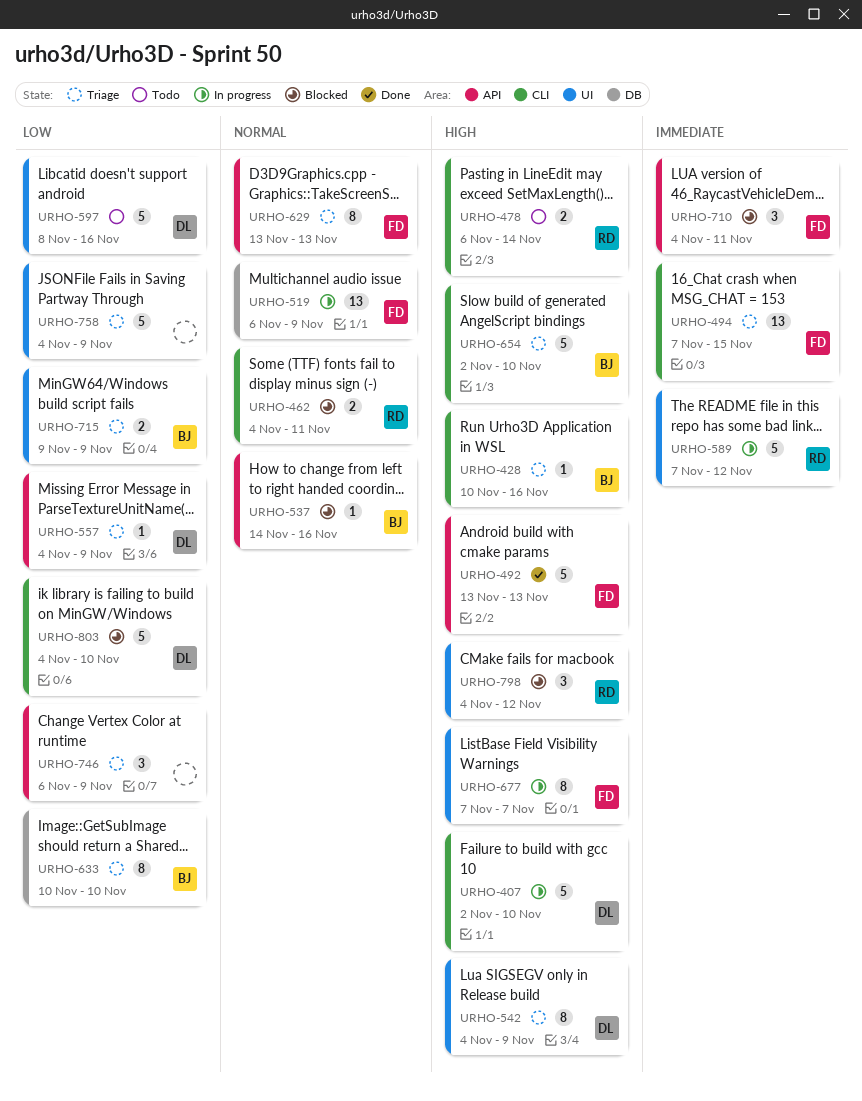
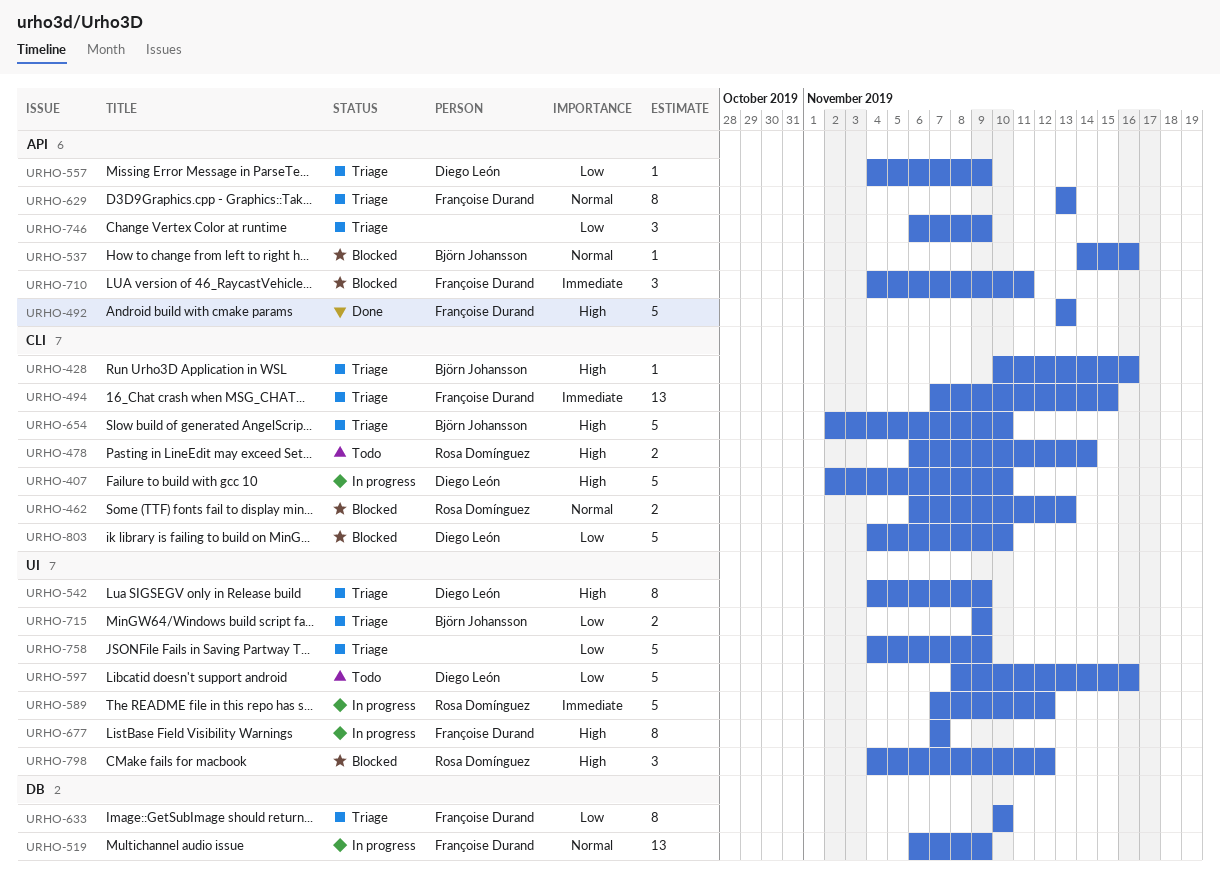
URHO-462, start: Nov 4 -> Nov 6
URHO-462, due: Nov 11 -> Nov 13
URHO-633, owner: Björn Johansson -> Françoise Durand

